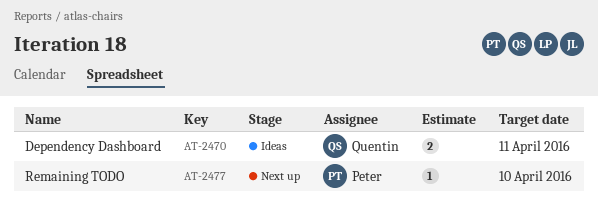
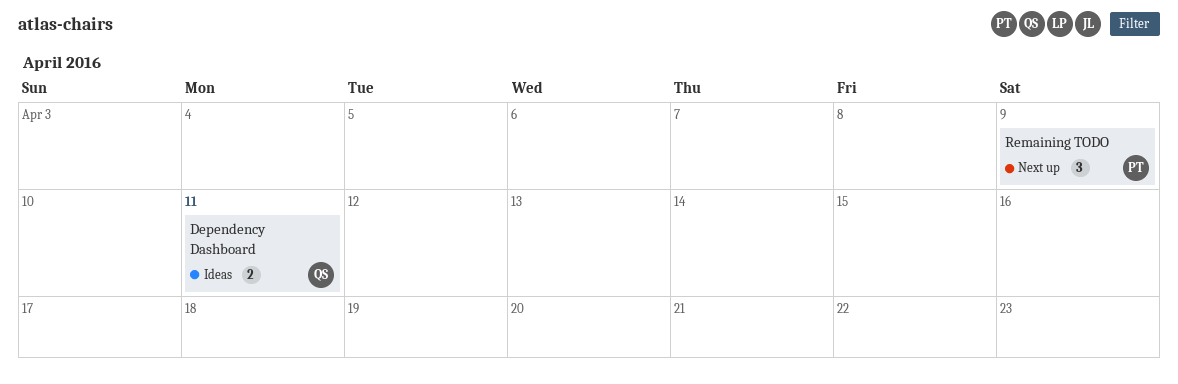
Remaining TODO, estimate: 1 -> 3
Remaining TODO, due: Apr 10 -> Apr 9

